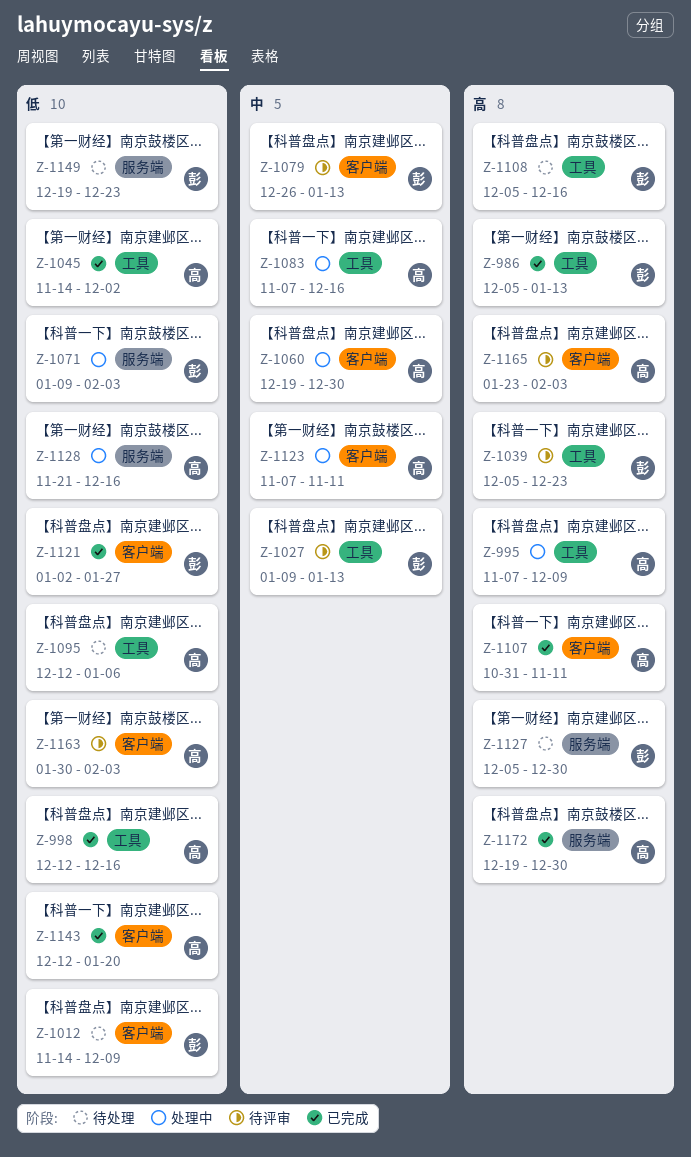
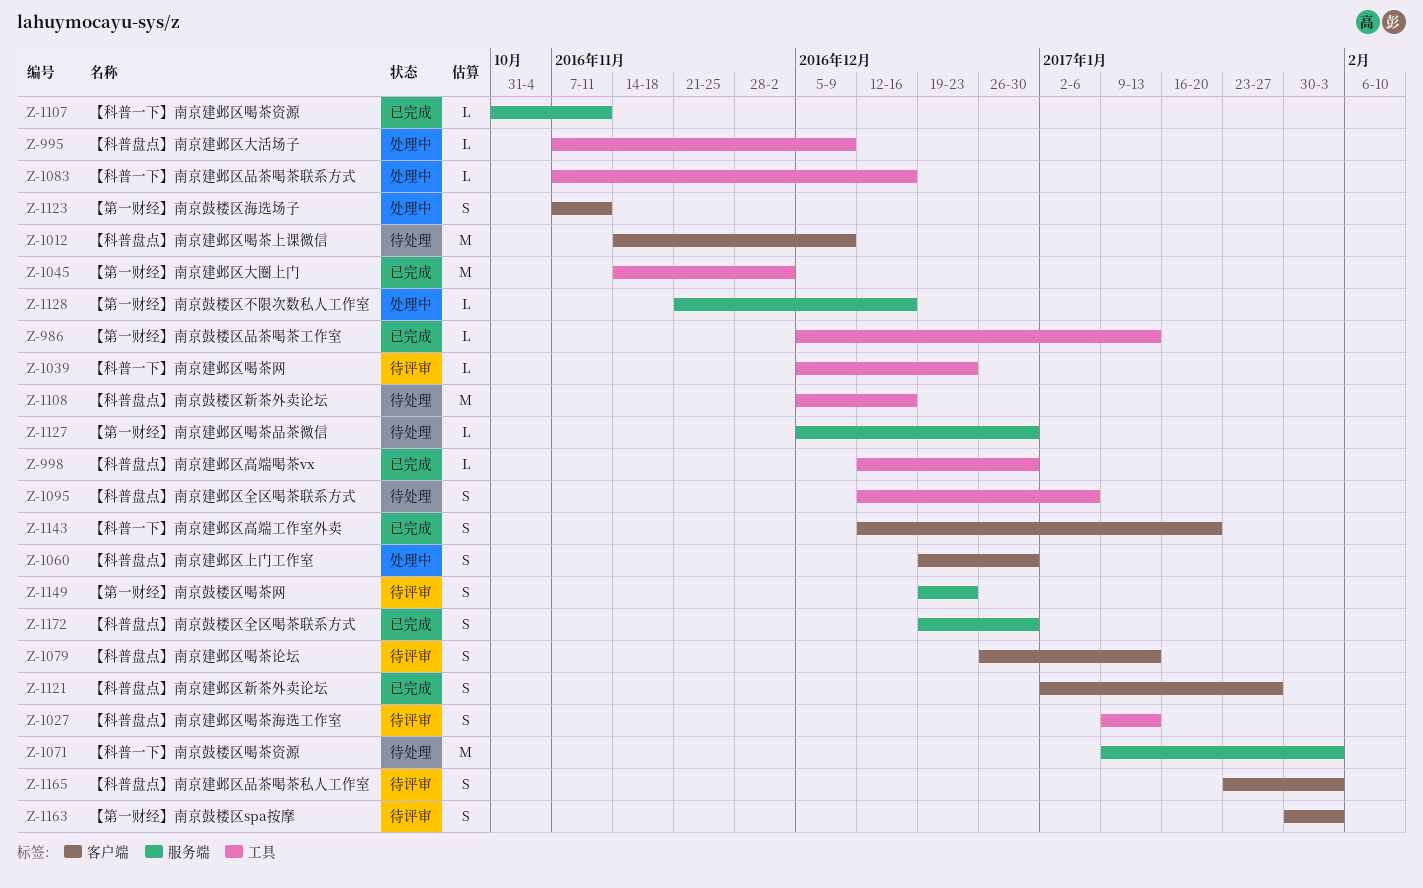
Z-998, due: Dec 16 -> Dec 30
Z-1071, status: 处理中 -> 待处理
Z-1107, label: 客户端 -> 服务端
Z-1149, status: 待处理 -> 待评审

